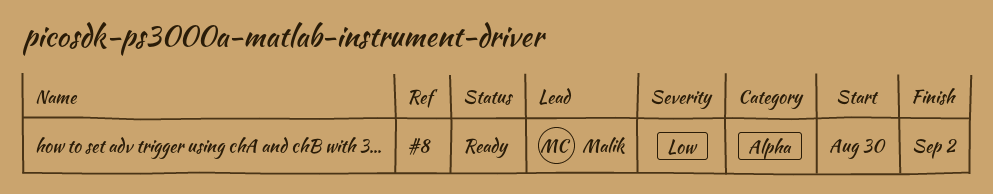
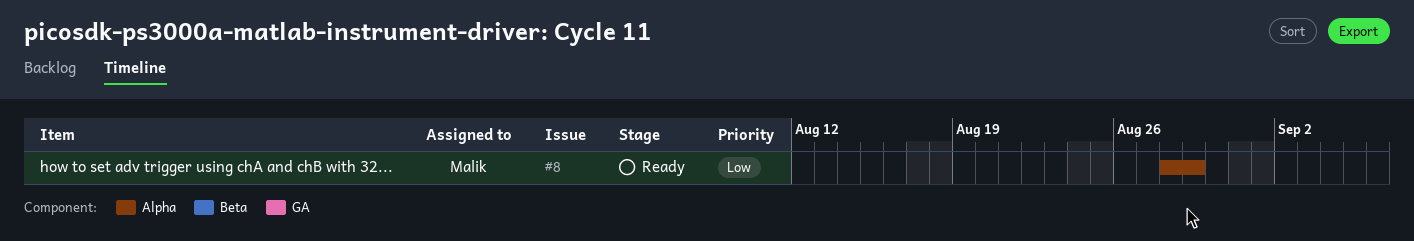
#8, start: Aug 30 -> Aug 28
#8, due: Sep 2 -> Aug 29

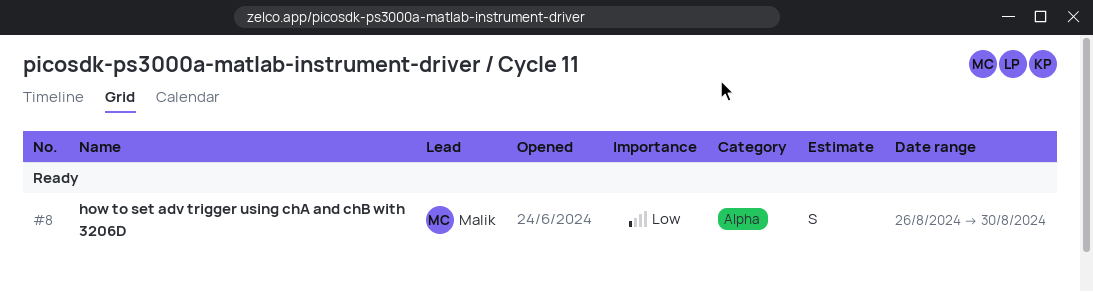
#8, start: Aug 28 -> Aug 26
#8, due: Aug 29 -> Aug 30

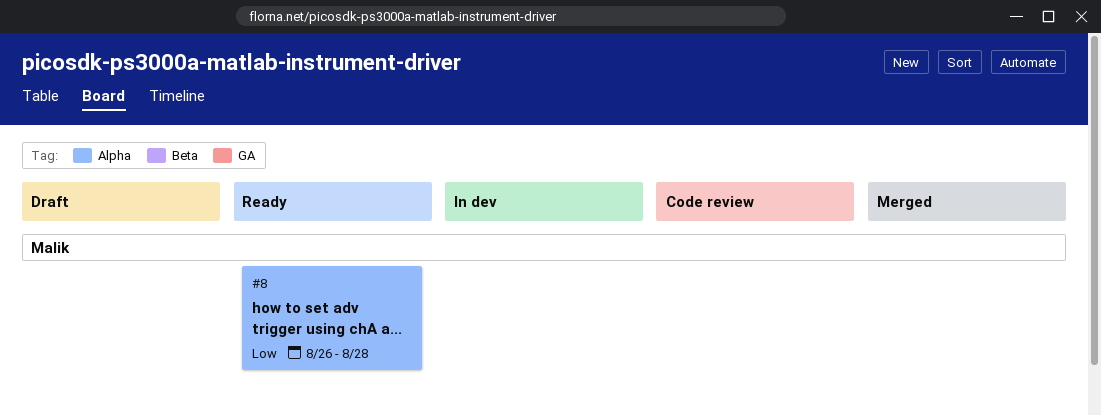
#8, due: Aug 30 -> Aug 28

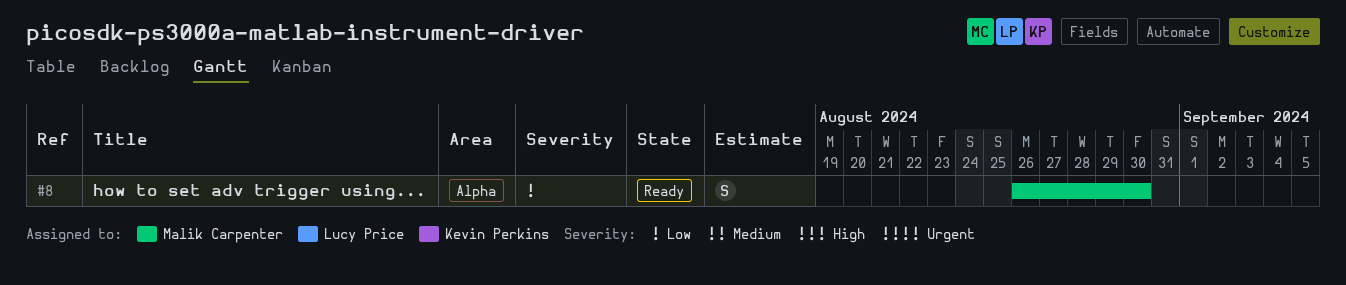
#8, due: Aug 28 -> Aug 30

